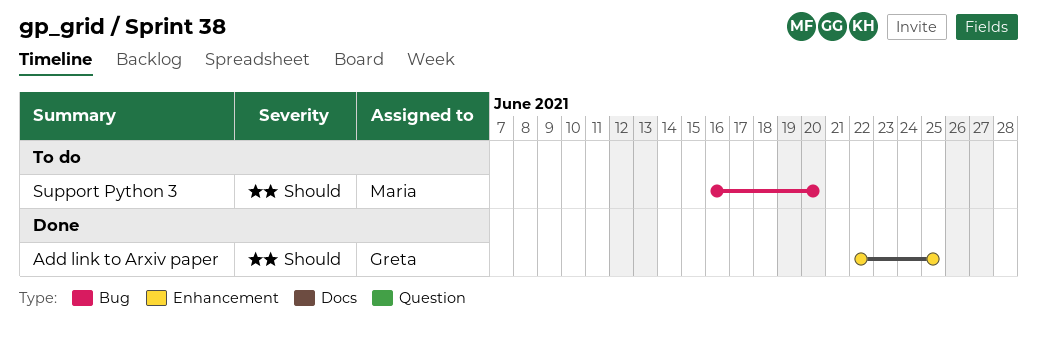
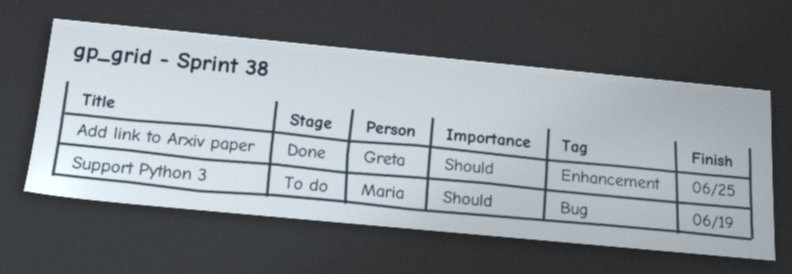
Support Python 3, due: Jun 20 -> Jun 19

